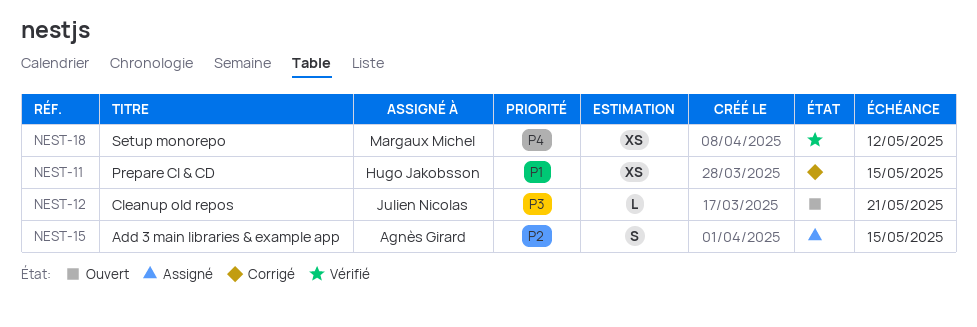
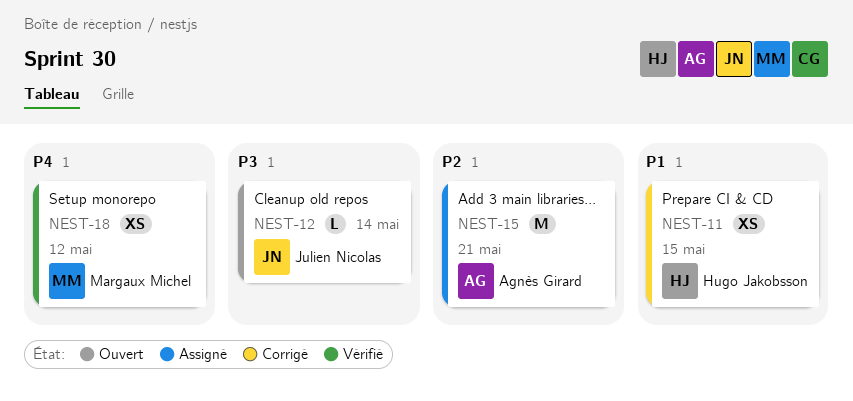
NEST-12, due: May 21 -> May 14
NEST-15, estimate: S -> M
NEST-15, due: May 15 -> May 21

